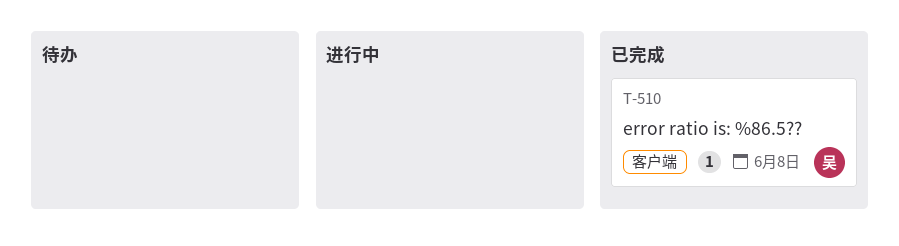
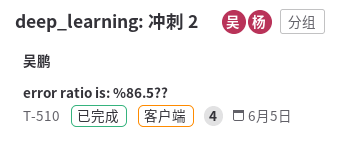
T-510, estimate: 1 -> 4
T-510, due: Jun 8 -> Jun 5

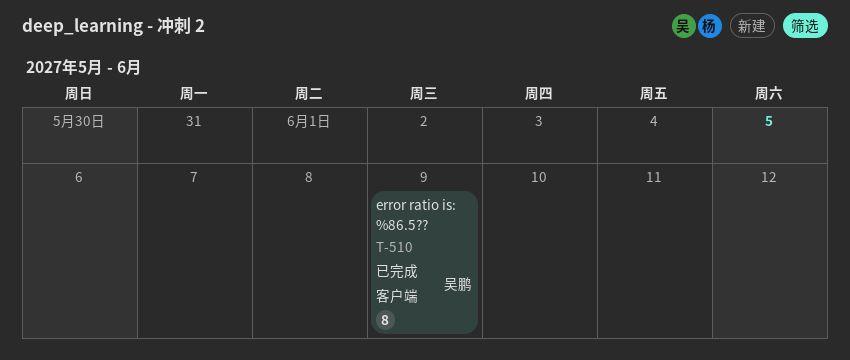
T-510, estimate: 4 -> 8
T-510, due: Jun 5 -> Jun 9

